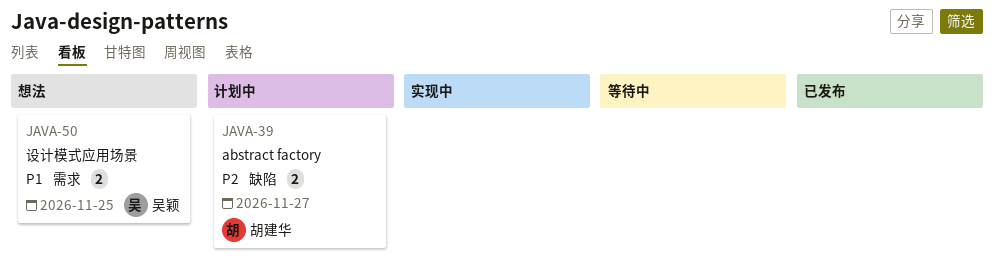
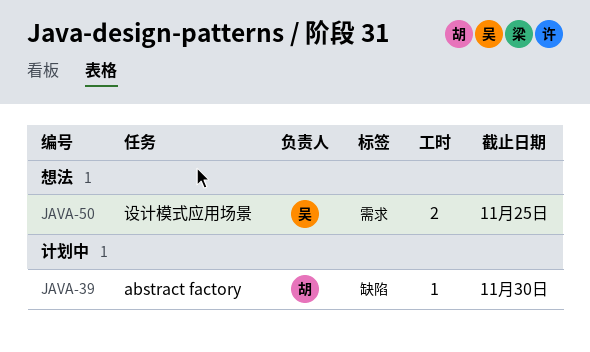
JAVA-39, estimate: 2 -> 1
JAVA-39, due: Nov 27 -> Nov 30

